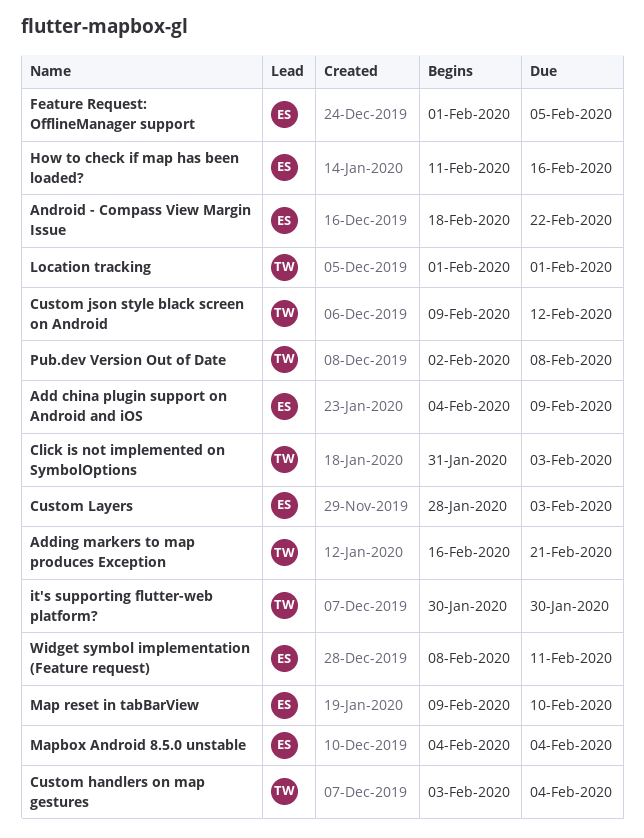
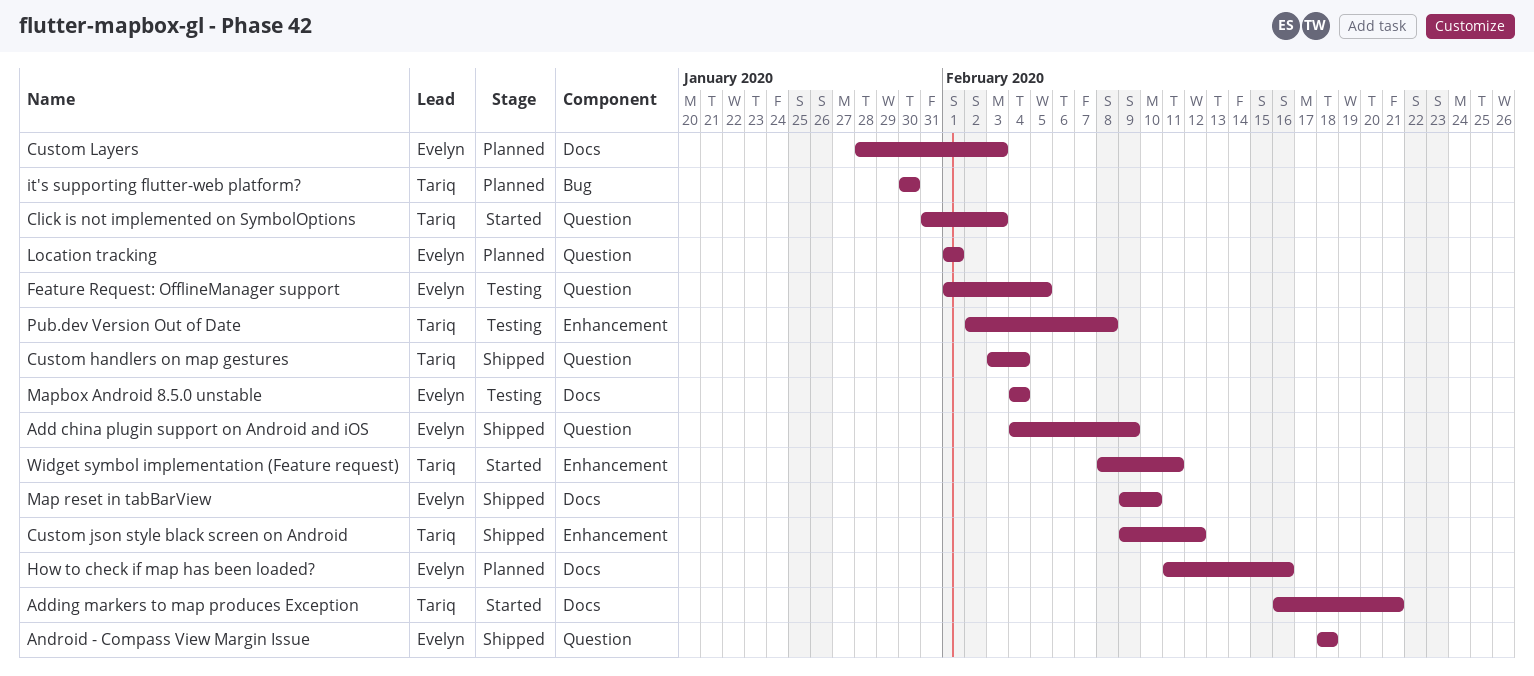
Android - Compass View Margin Issue, due: Feb 22 -> Feb 18
Location tracking, owner: Tariq -> Evelyn
Widget symbol implementation (Feature request), owner: Evelyn -> Tariq

